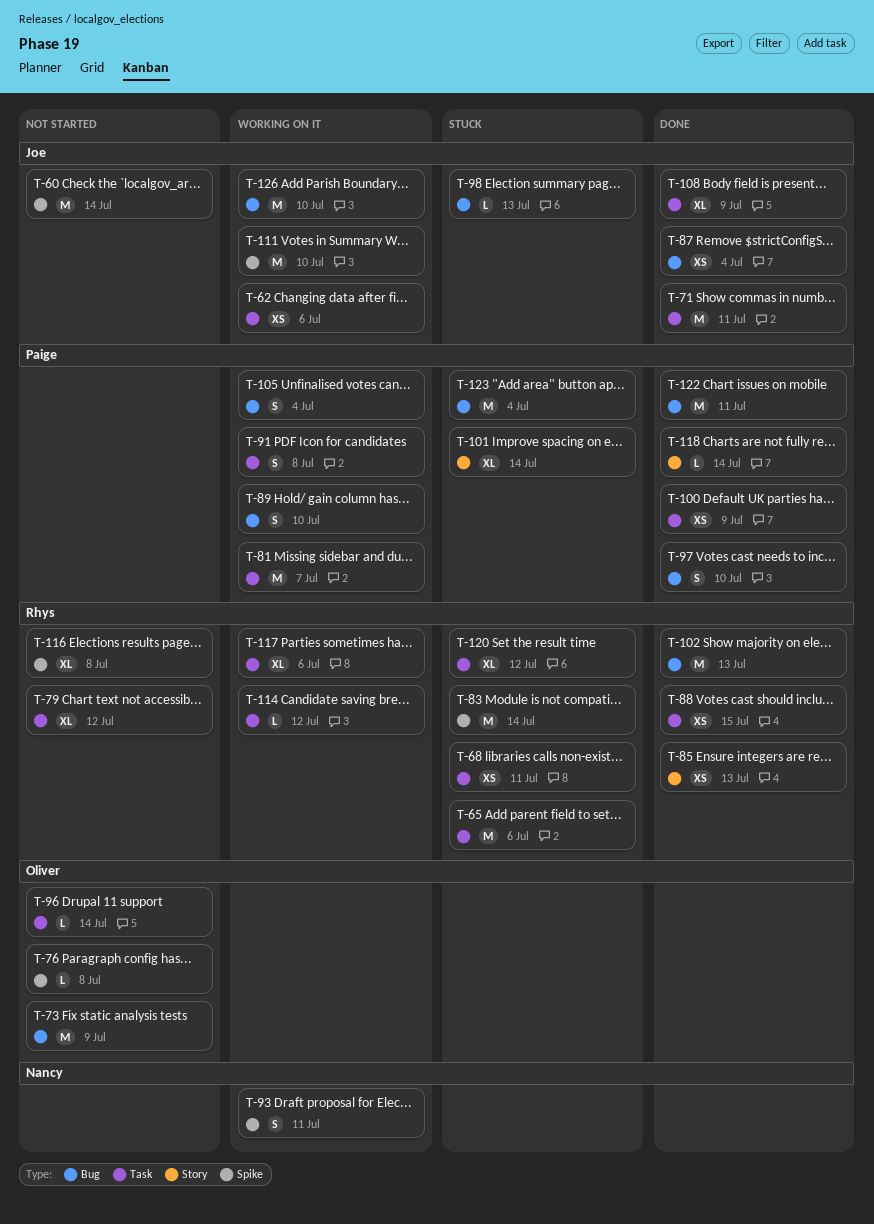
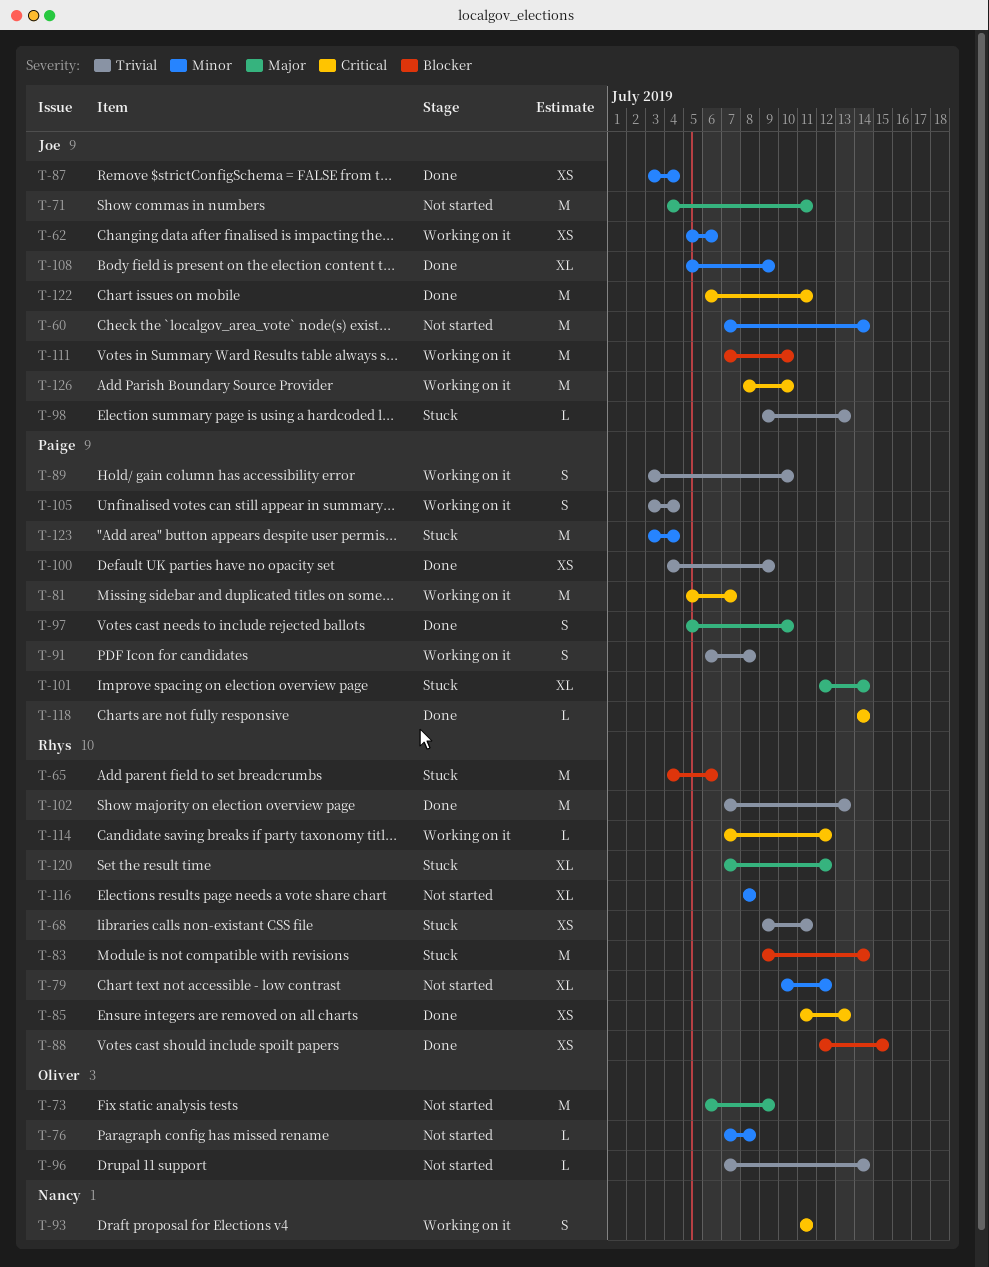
T-71, status: Done -> Not started
T-117: present -> none
T-122, owner: Paige -> Joe

